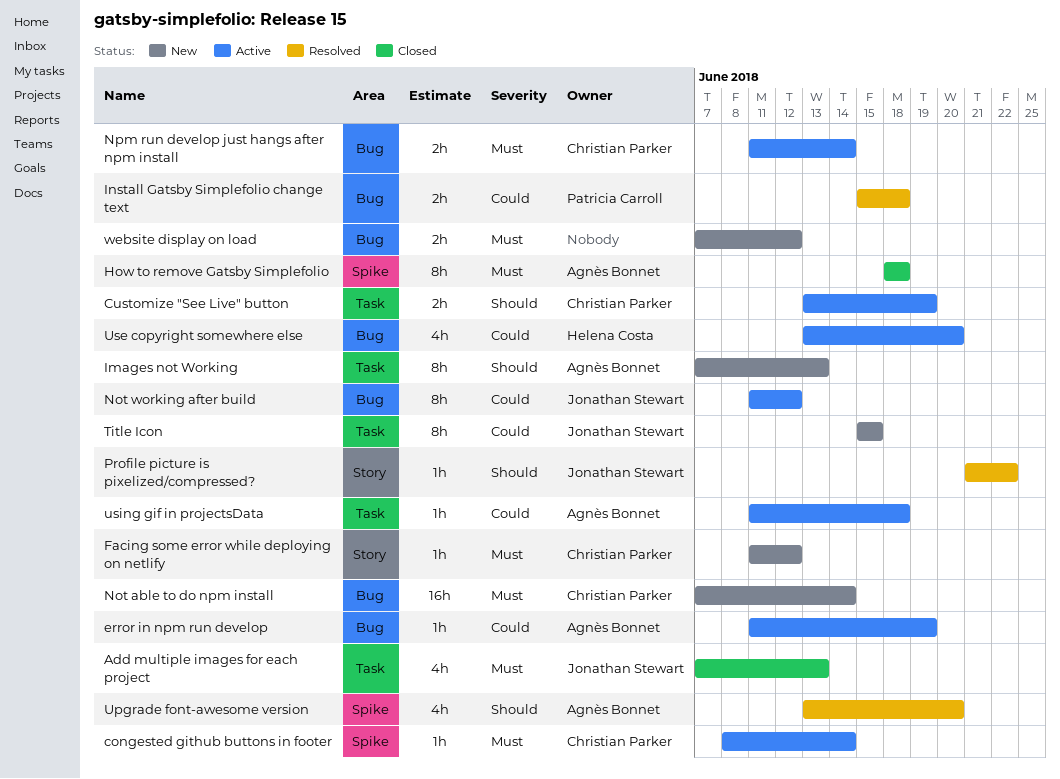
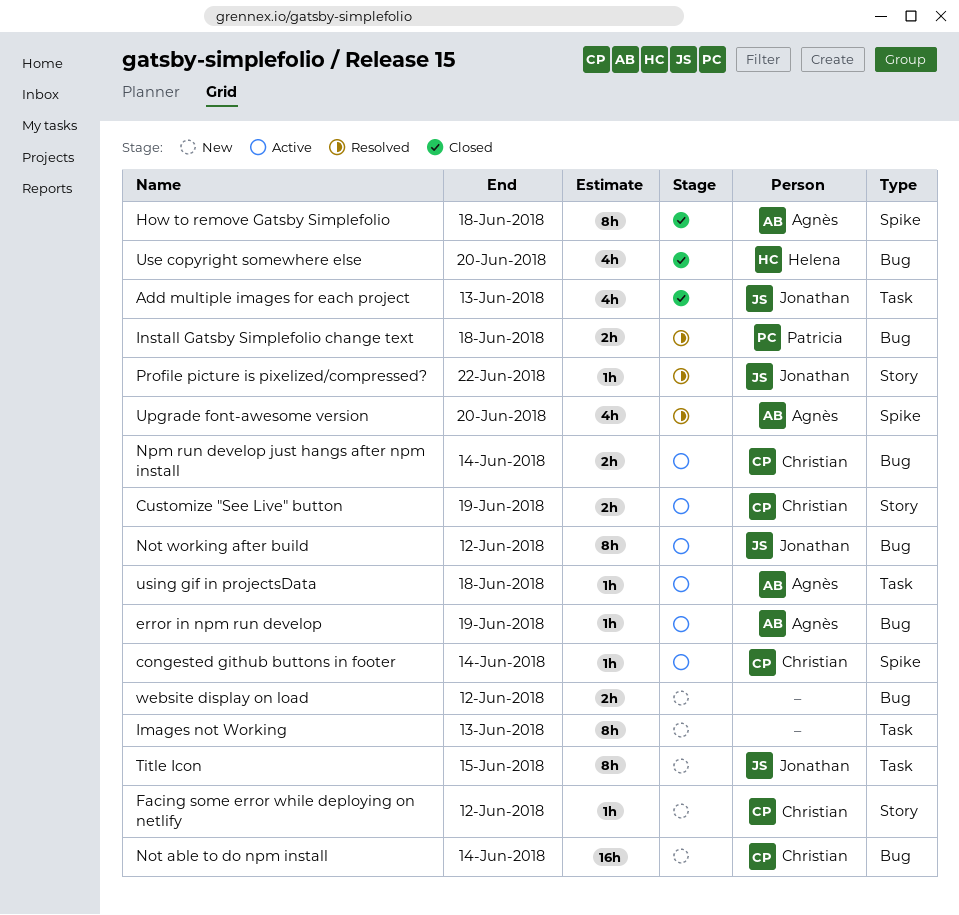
Customize "See Live" button, label: Task -> Story
Images not Working, owner: Agnès Bonnet -> none
Use copyright somewhere else, status: Active -> Closed

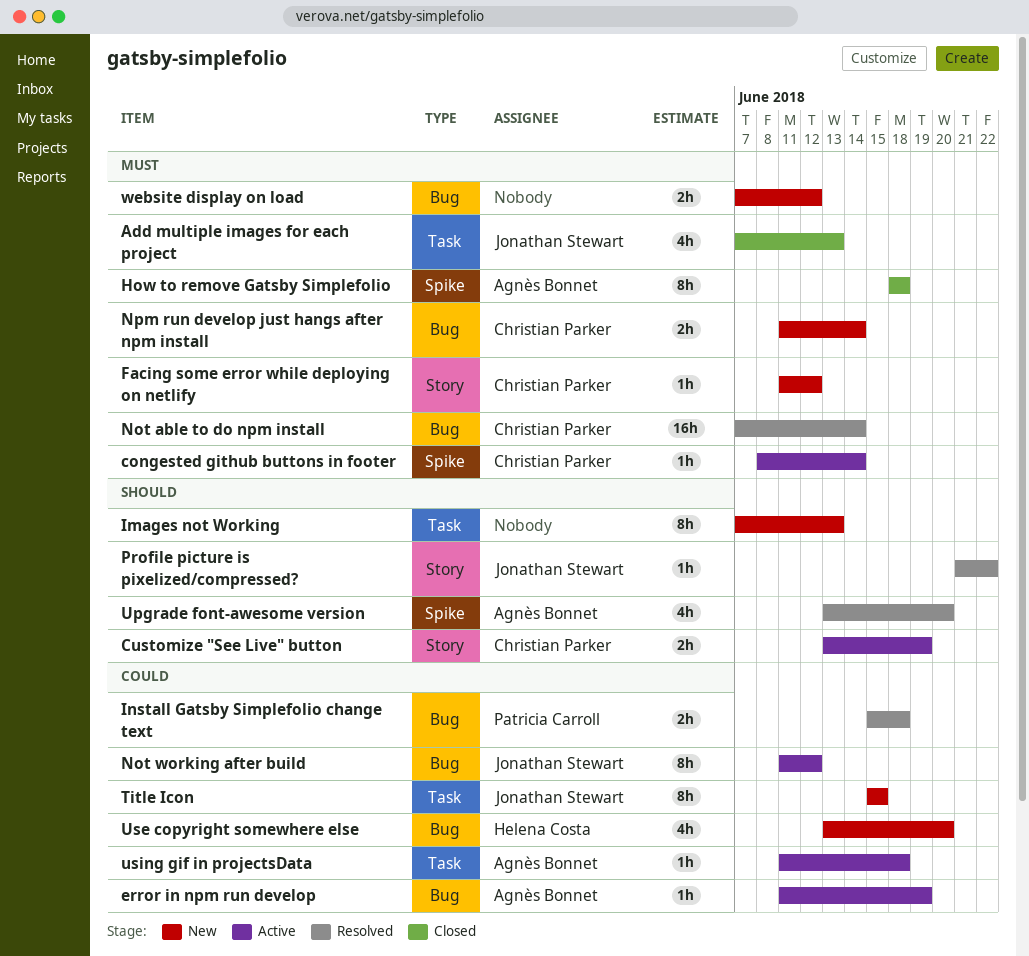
Not able to do npm install, status: New -> Resolved
Npm run develop just hangs after npm install, status: Active -> New
Use copyright somewhere else, status: Closed -> New

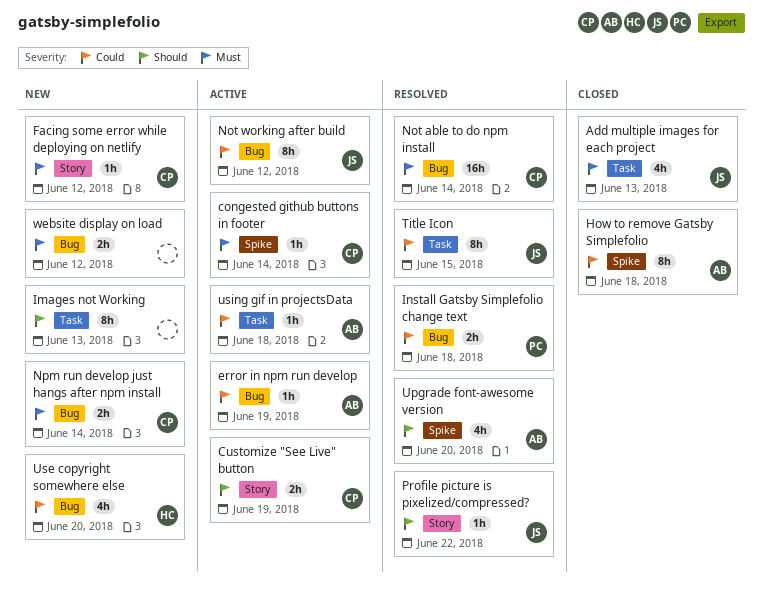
How to remove Gatsby Simplefolio, priority: Must -> Could
Title Icon, status: New -> Resolved

